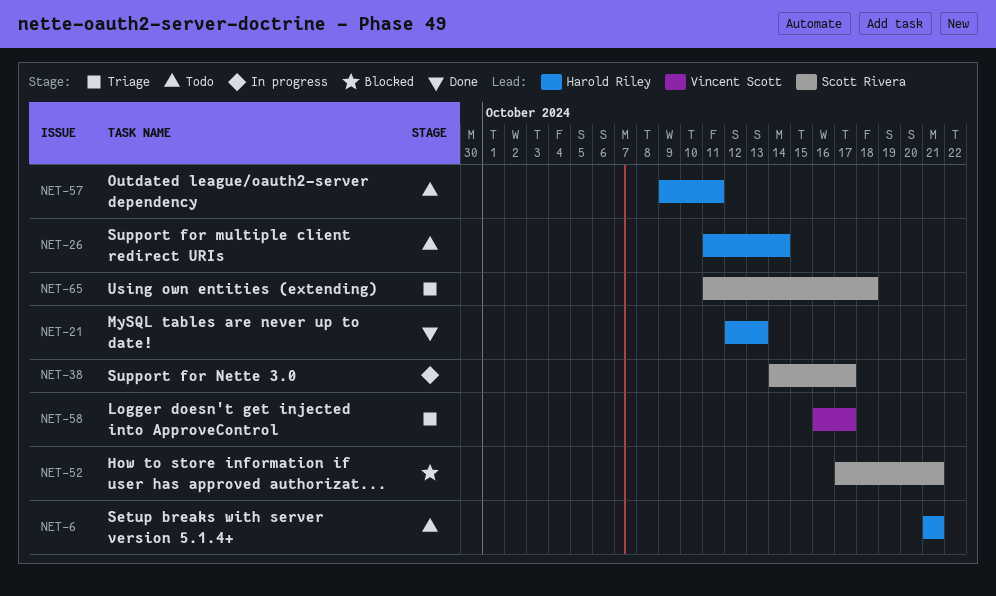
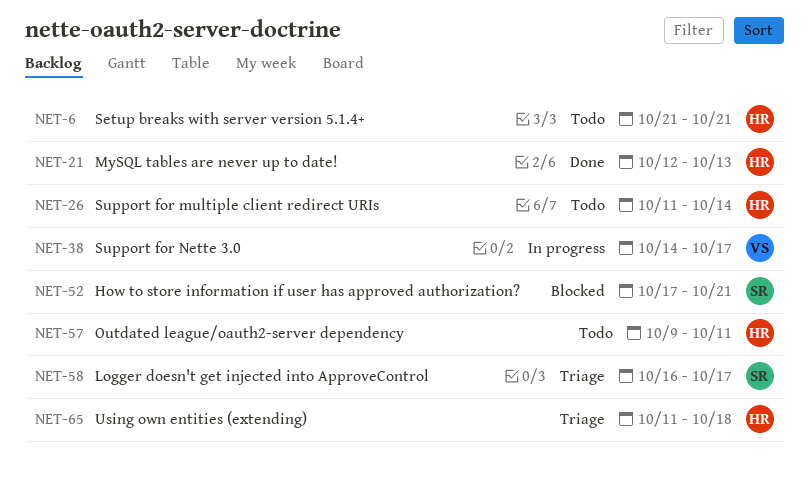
NET-38, owner: Scott Rivera -> Vincent Scott
NET-58, owner: Vincent Scott -> Scott Rivera
NET-65, owner: Scott Rivera -> Harold Riley

